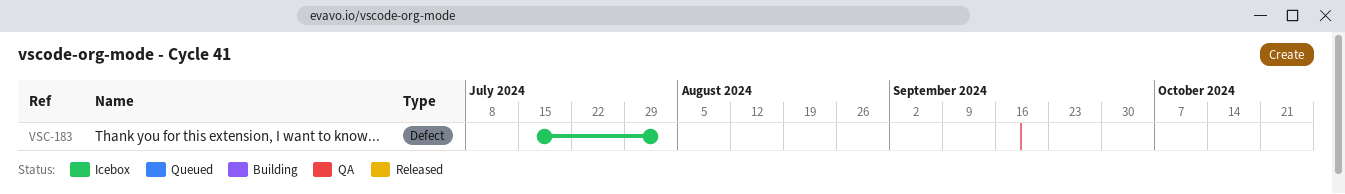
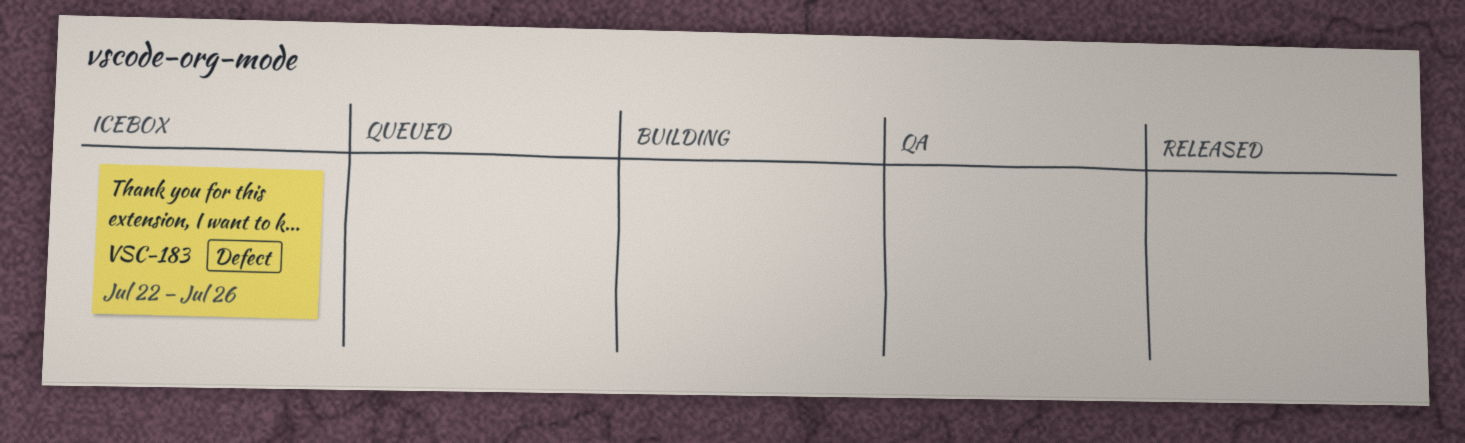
VSC-183, start: Jul 15 -> Jul 22
VSC-183, due: Aug 2 -> Jul 26

